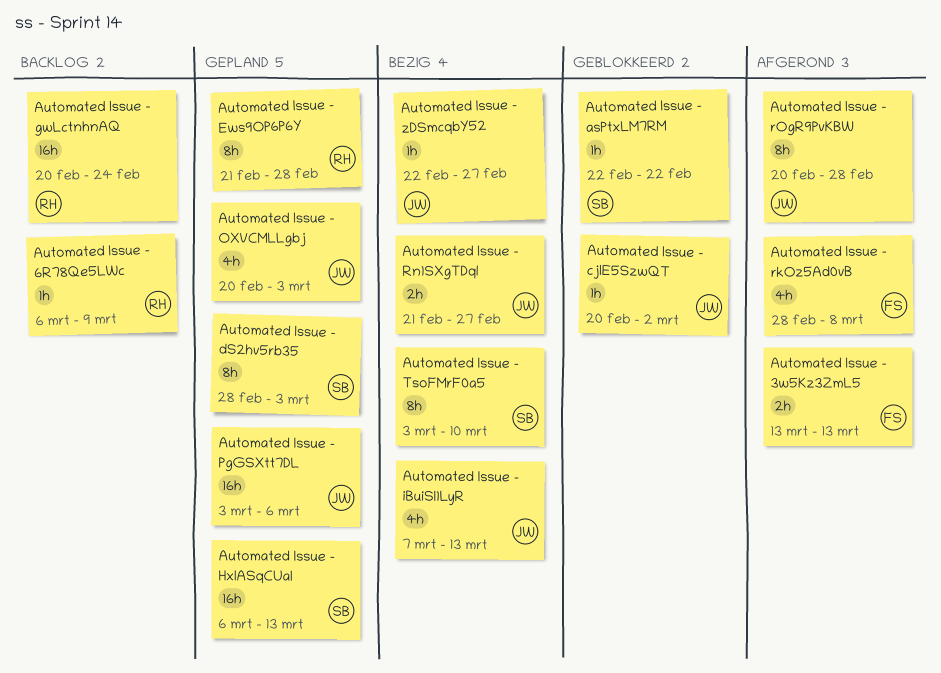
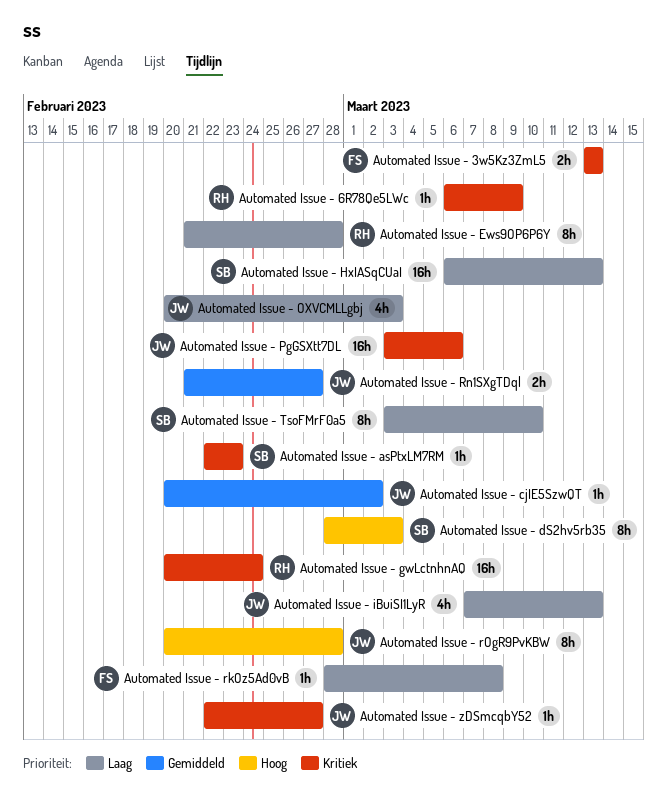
Automated Issue - asPtxLM7RM, due: Feb 22 -> Feb 23
Automated Issue - rkOz5Ad0vB, estimate: 4h -> 1h

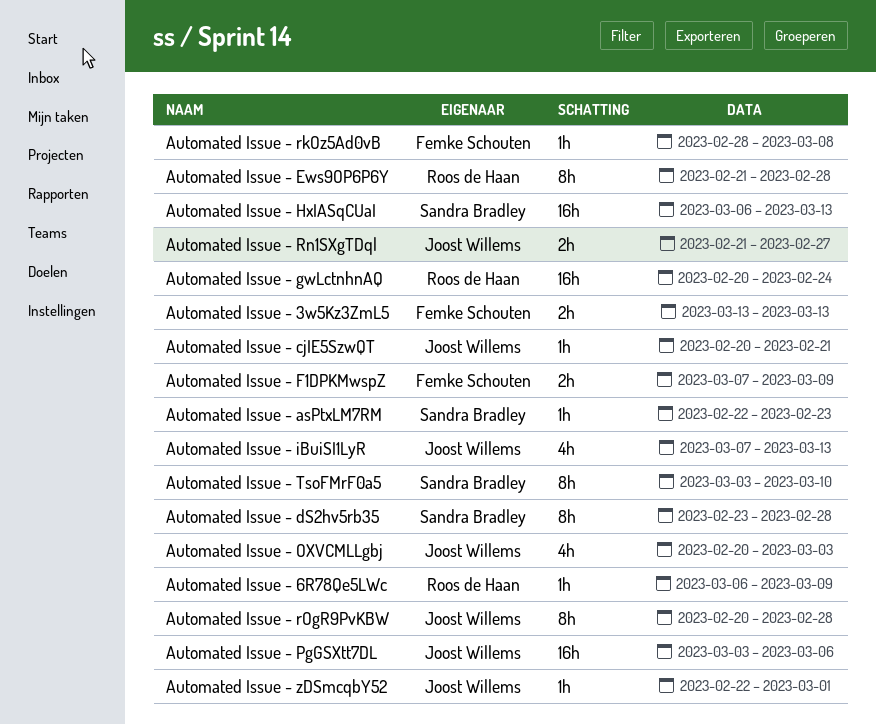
Automated Issue - cjIE5SzwQT, due: Mar 2 -> Feb 21
Automated Issue - dS2hv5rb35, start: Feb 28 -> Feb 23
Automated Issue - dS2hv5rb35, due: Mar 3 -> Feb 28
Automated Issue - F1DPKMwspZ: none -> present
Automated Issue - zDSmcqbY52, due: Feb 27 -> Mar 1

